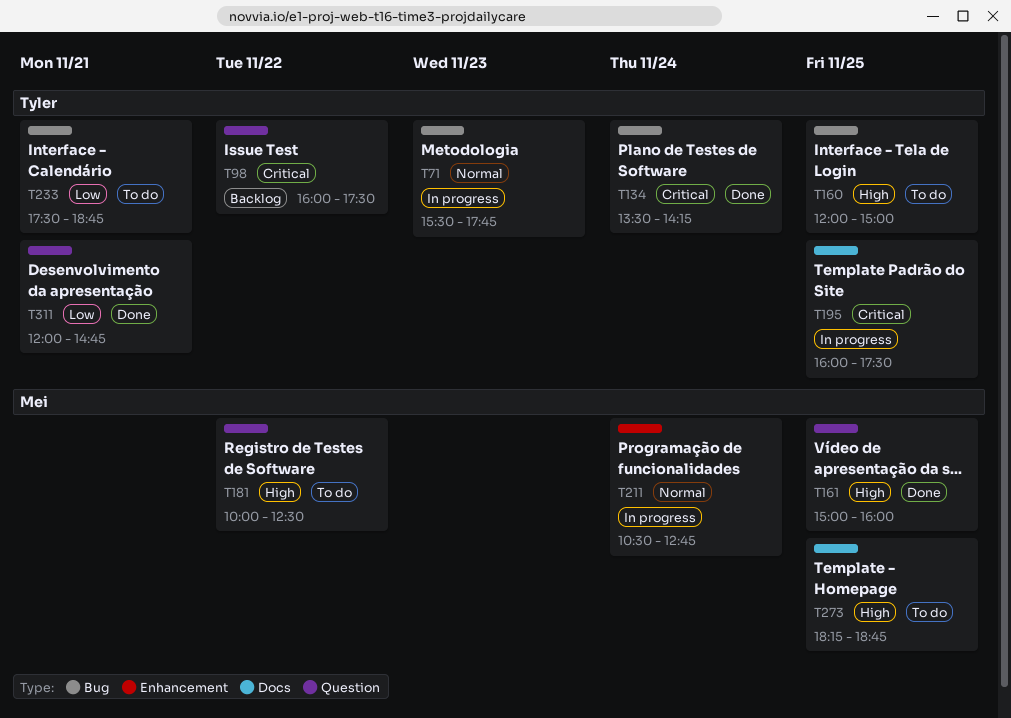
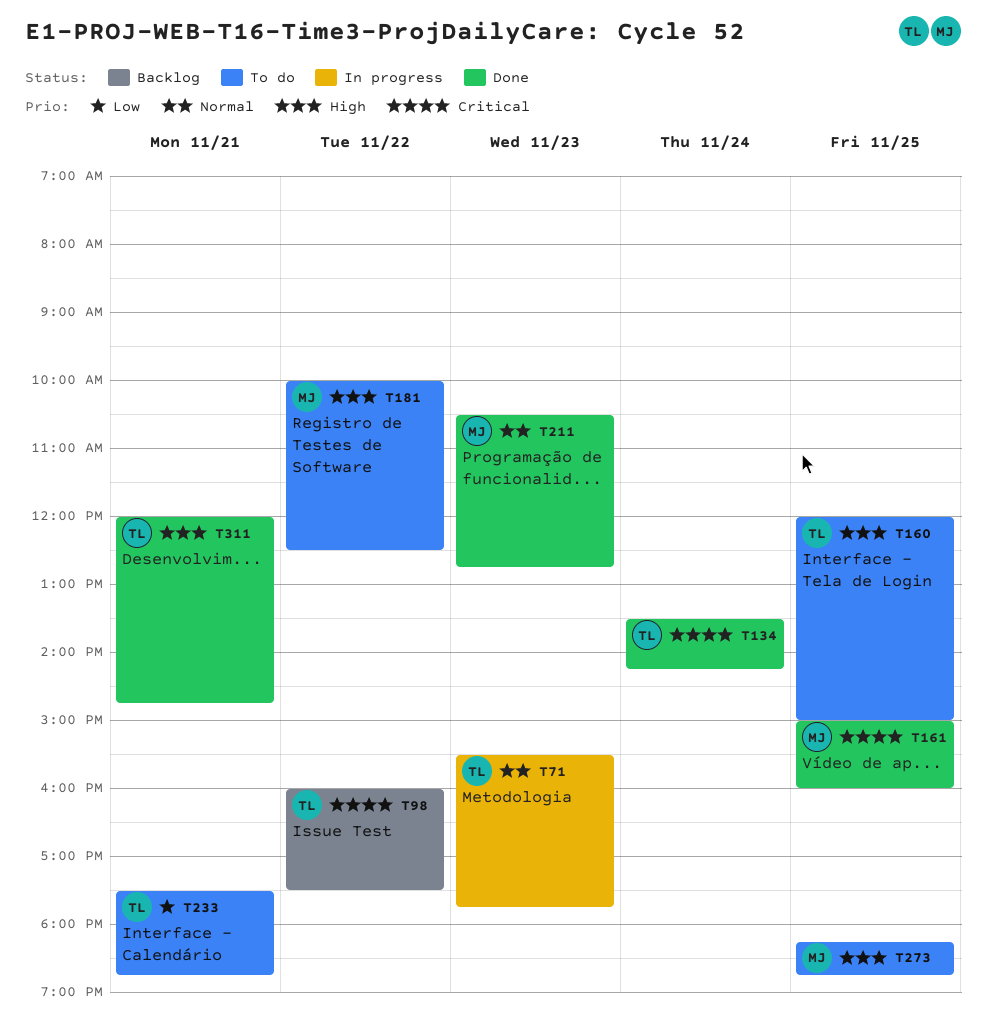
T161, priority: High -> Critical
T195: present -> none
T211, status: In progress -> Done
T211, day: Nov 24 -> Nov 23
T311, priority: Low -> High

